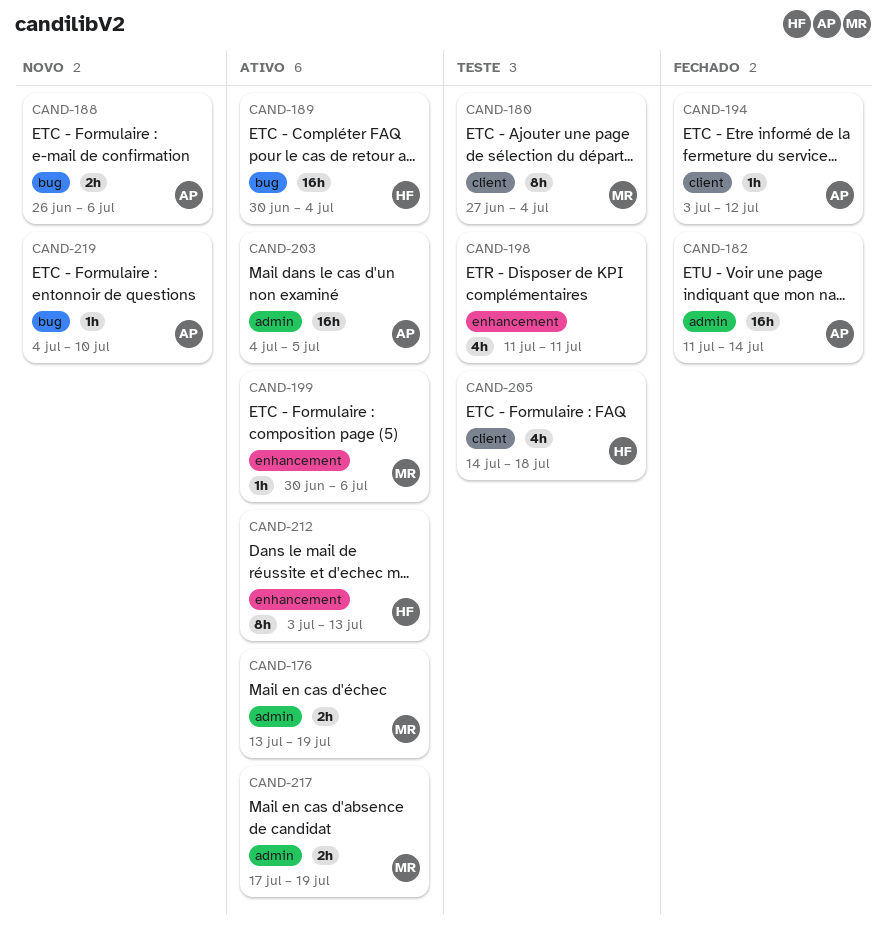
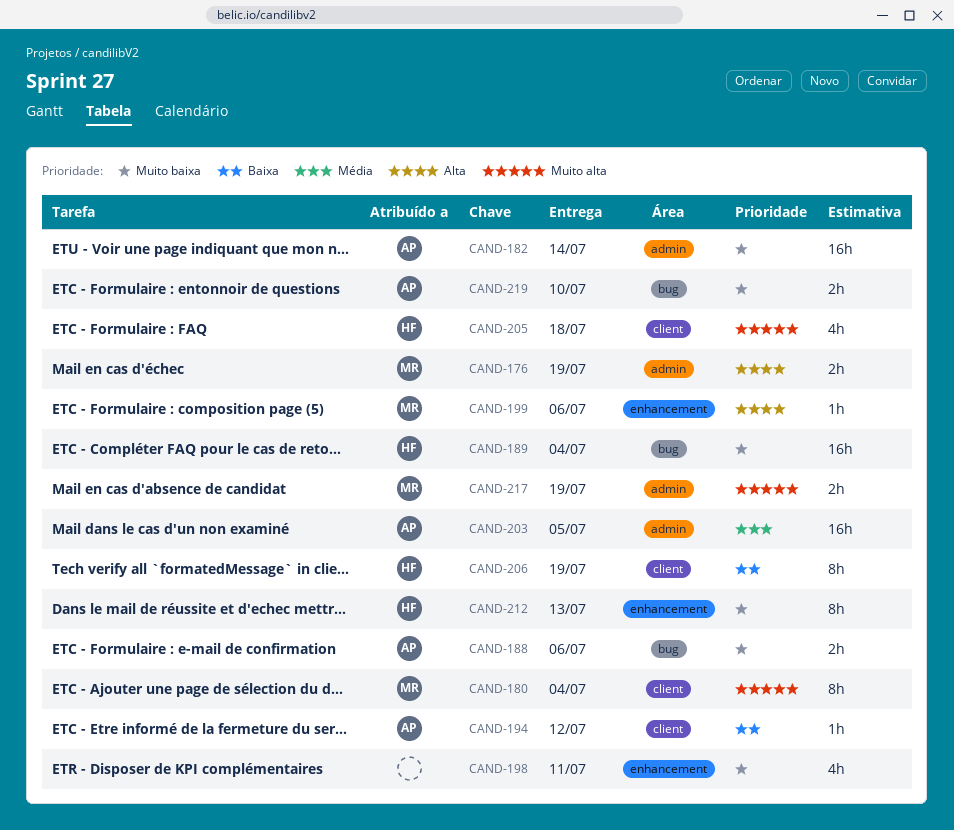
CAND-206: none -> present
CAND-219, estimate: 1h -> 2h

